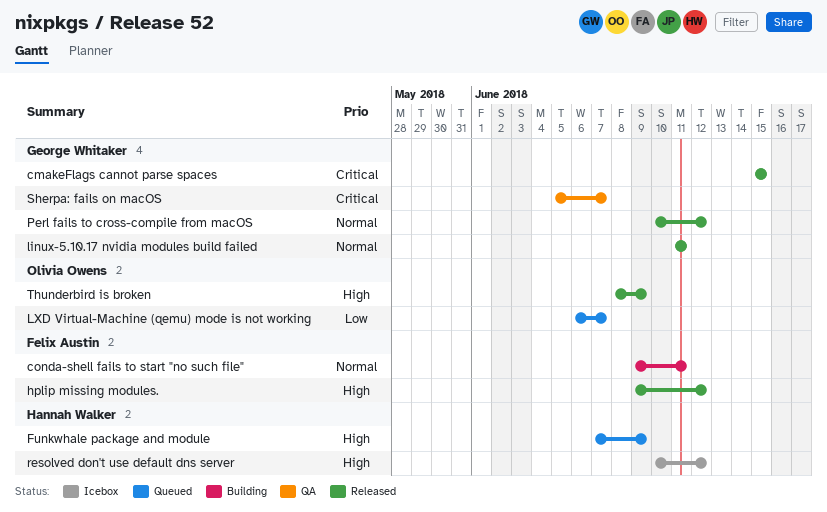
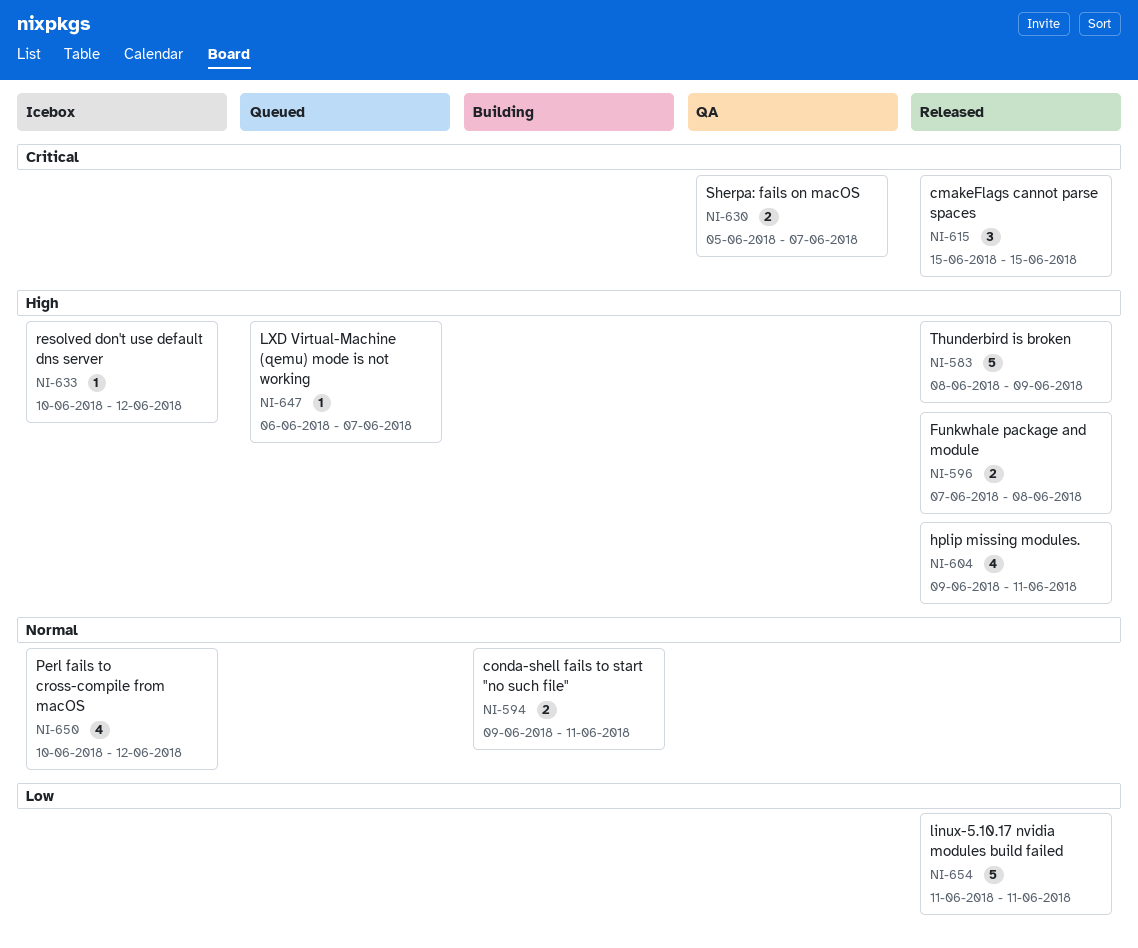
Funkwhale package and module, status: Queued -> Released
Funkwhale package and module, due: Jun 9 -> Jun 8
hplip missing modules., due: Jun 12 -> Jun 11
linux-5.10.17 nvidia modules build failed, priority: Normal -> Low
LXD Virtual-Machine (qemu) mode is not working, priority: Low -> High
Perl fails to cross-compile from macOS, status: Released -> Icebox

